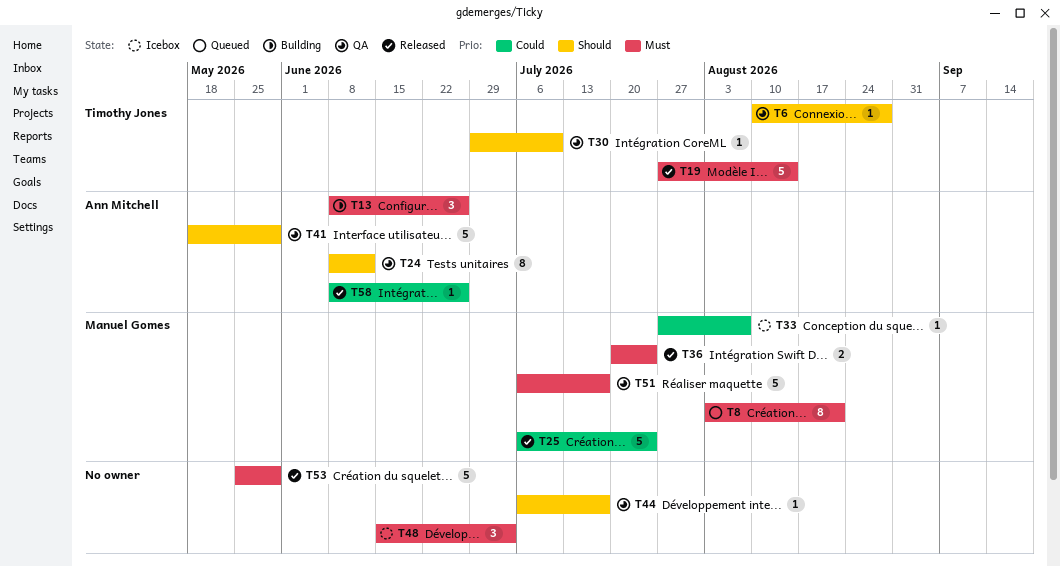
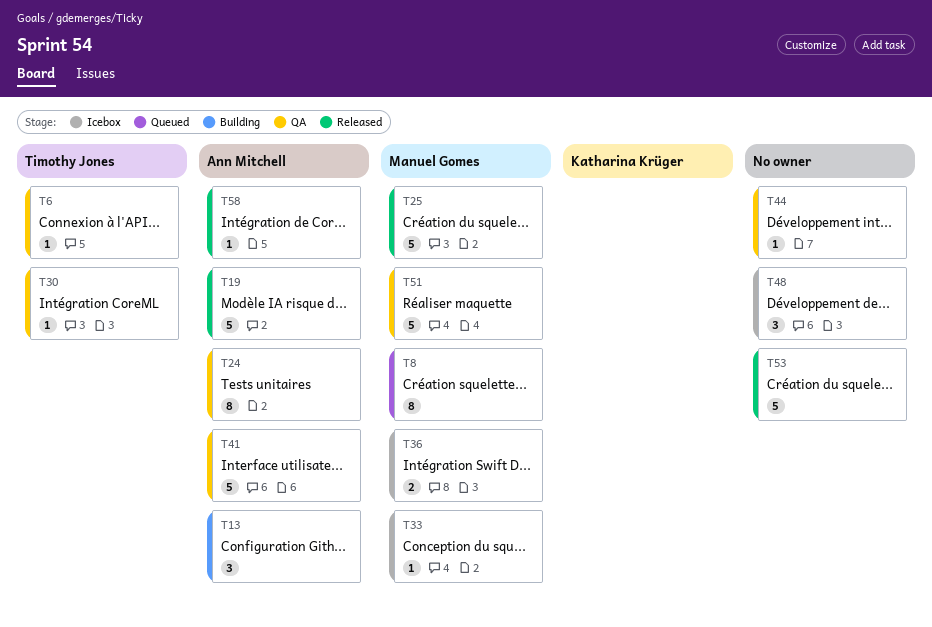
T19, owner: Timothy Jones -> Ann Mitchell
T36, status: Released -> Icebox

